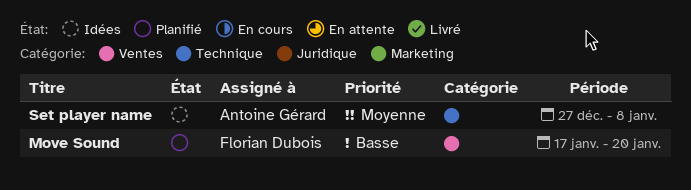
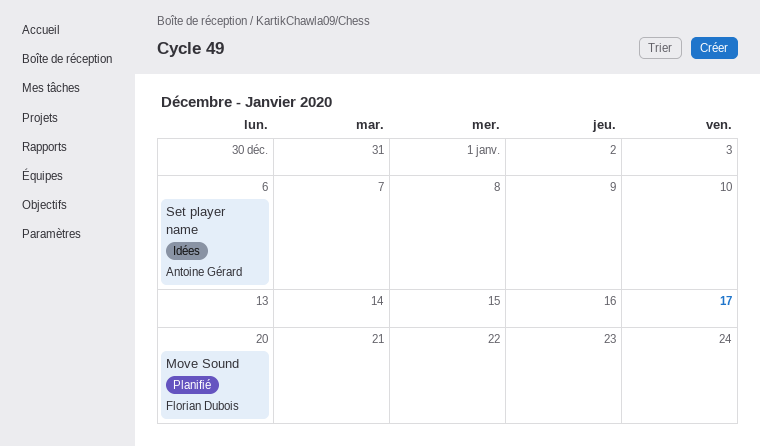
Set player name, due: Jan 8 -> Jan 6

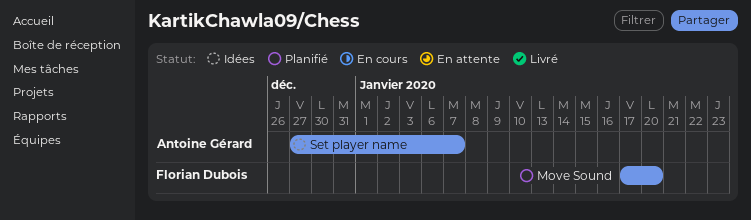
Set player name, due: Jan 6 -> Jan 7

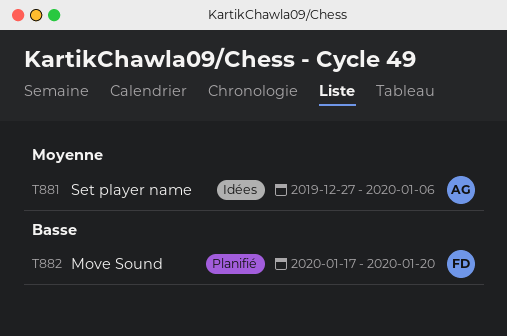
Set player name, due: Jan 7 -> Jan 6

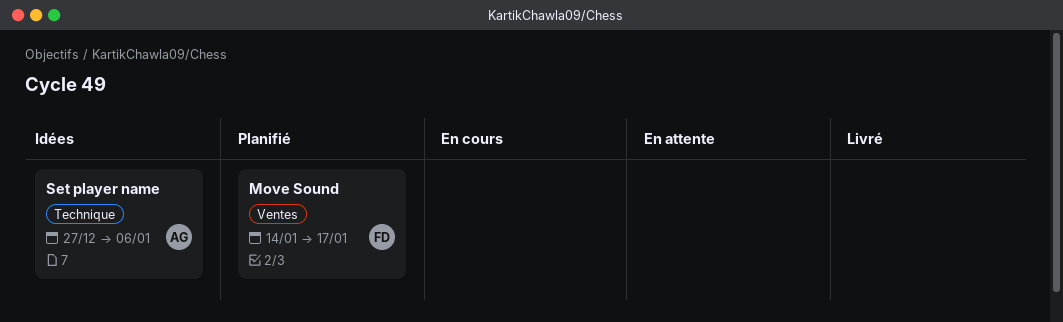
Move Sound, start: Jan 17 -> Jan 14
Move Sound, due: Jan 20 -> Jan 17

